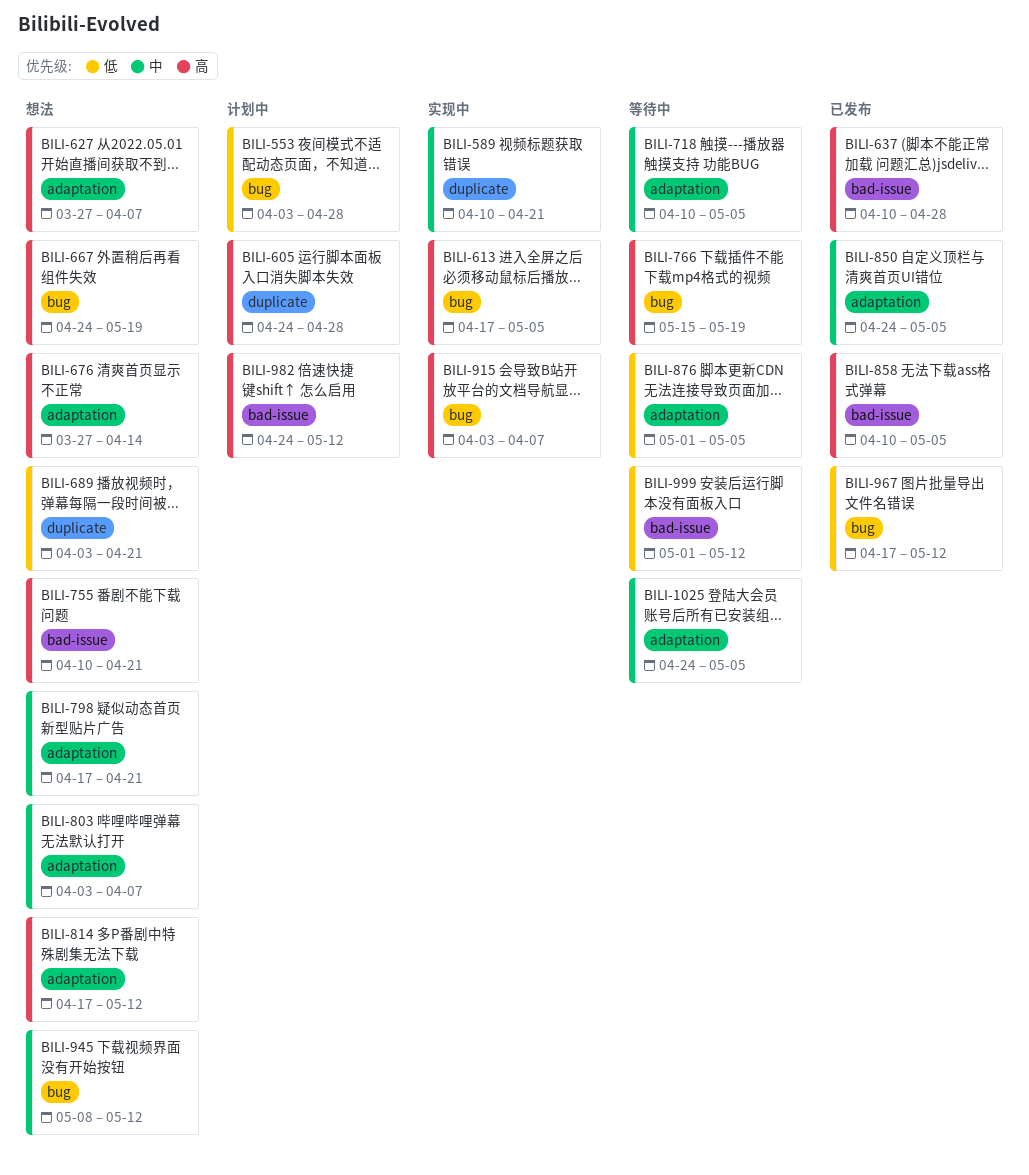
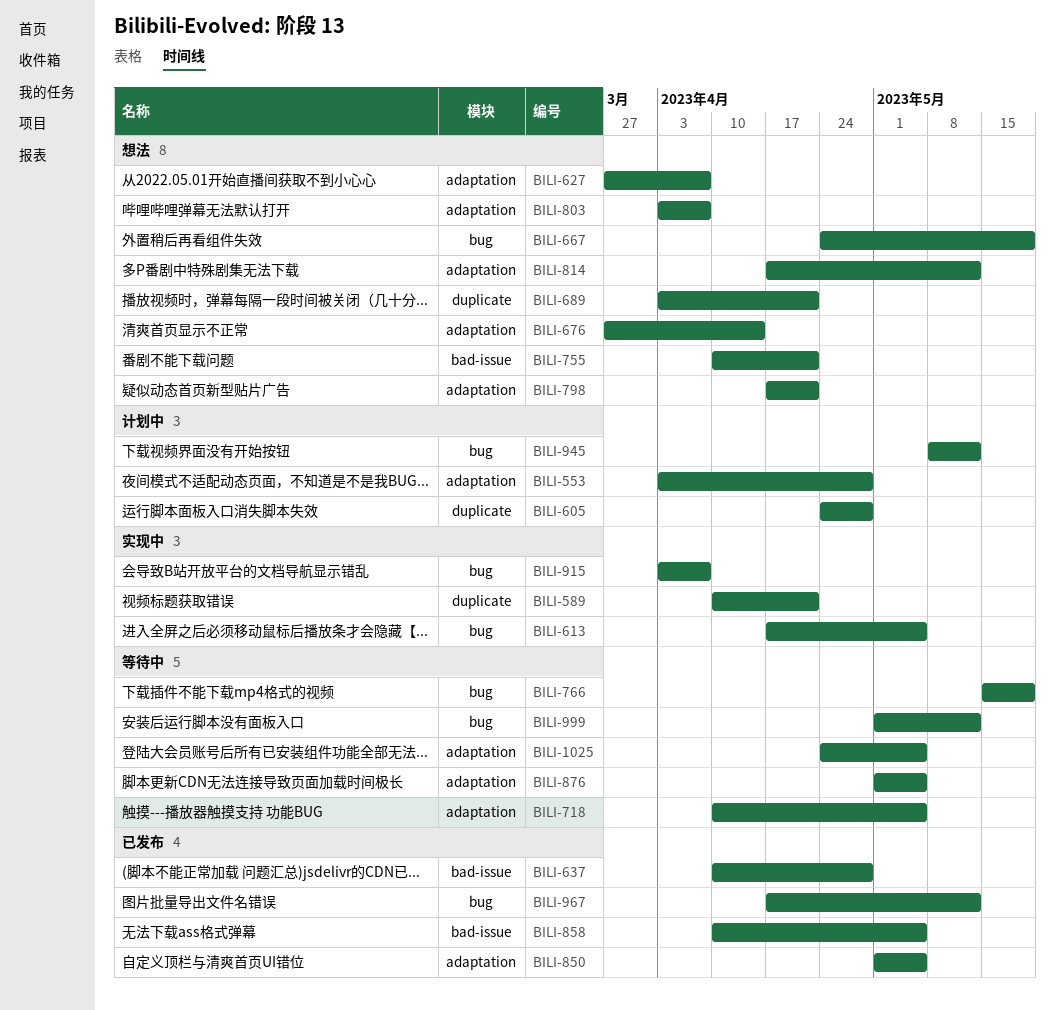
BILI-553, label: bug -> adaptation
BILI-850, start: Apr 24 -> May 1
BILI-945, status: 想法 -> 计划中
BILI-982: present -> none
BILI-999, label: bad-issue -> bug

